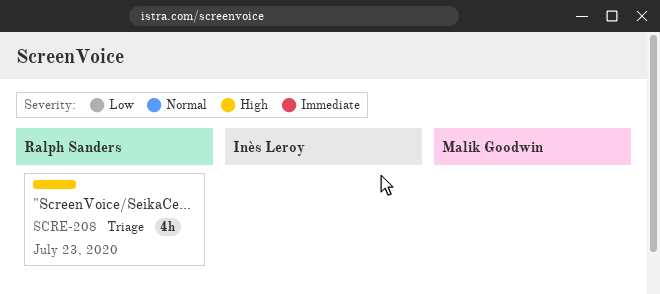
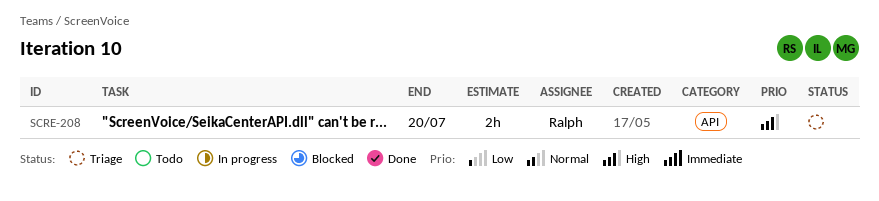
SCRE-208, estimate: 4h -> 2h
SCRE-208, due: Jul 23 -> Jul 20

